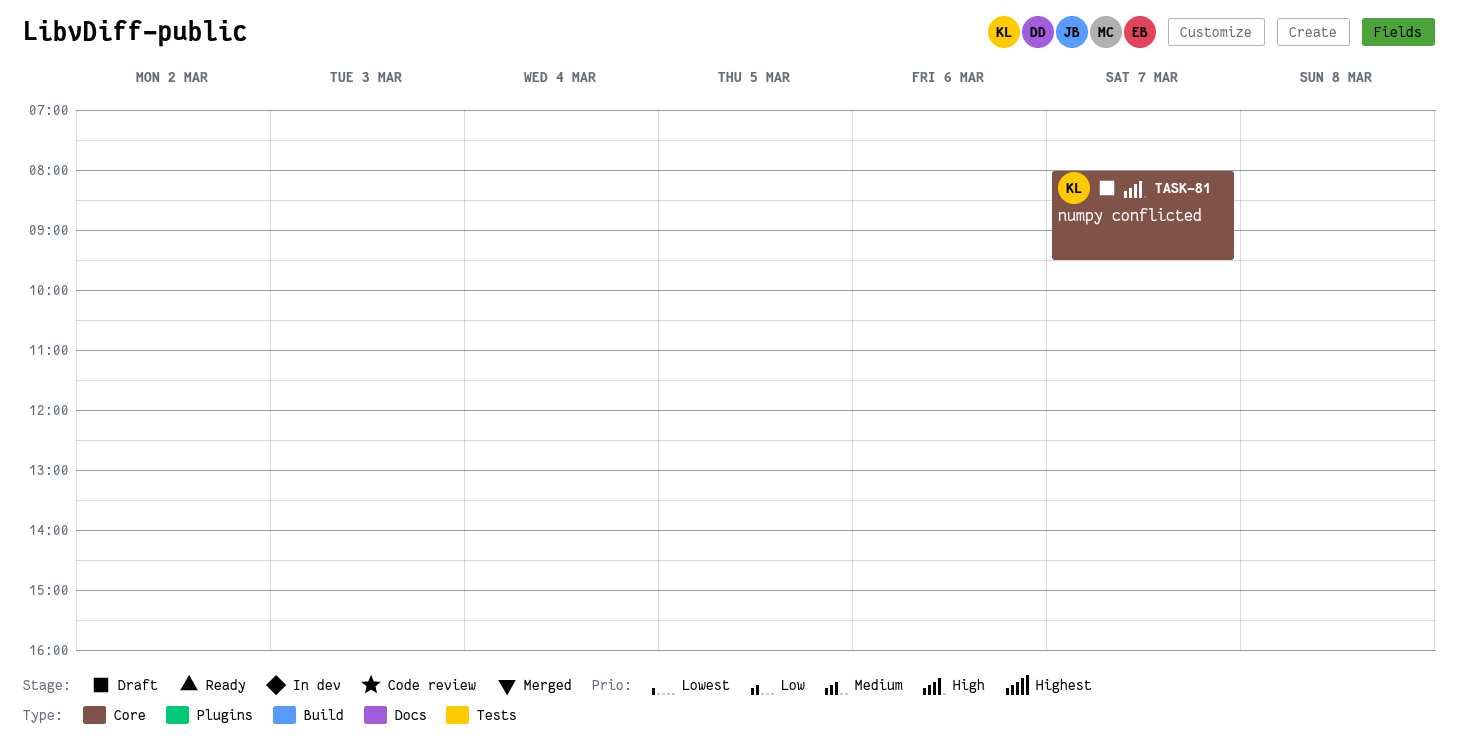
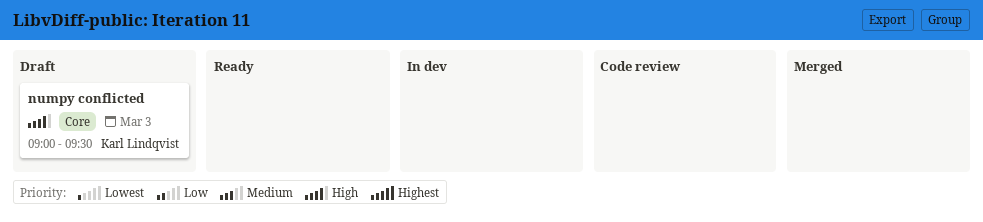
numpy conflicted, day: Mar 7 -> Mar 3
numpy conflicted, begins: 08:00 -> 09:00

